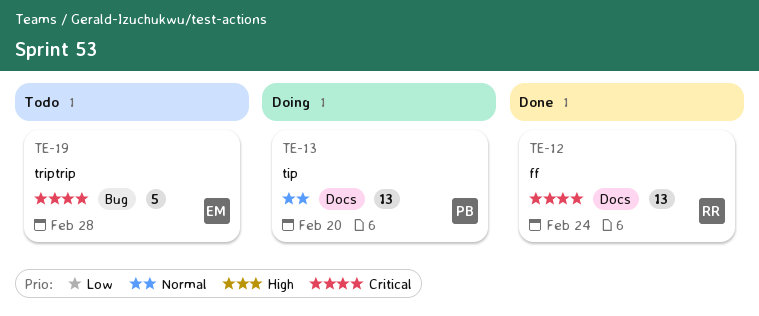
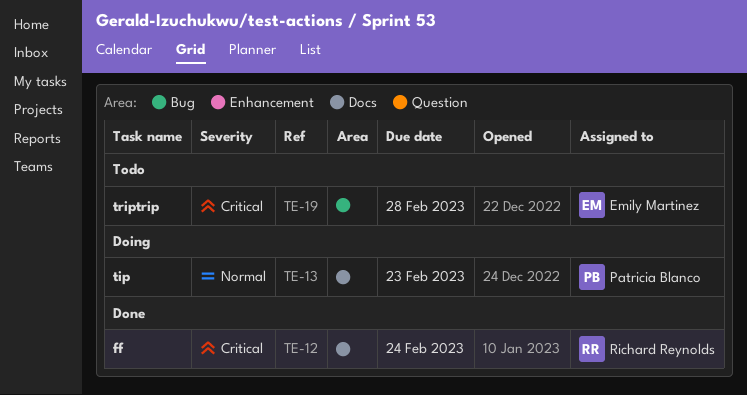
TE-13, due: Feb 20 -> Feb 23

